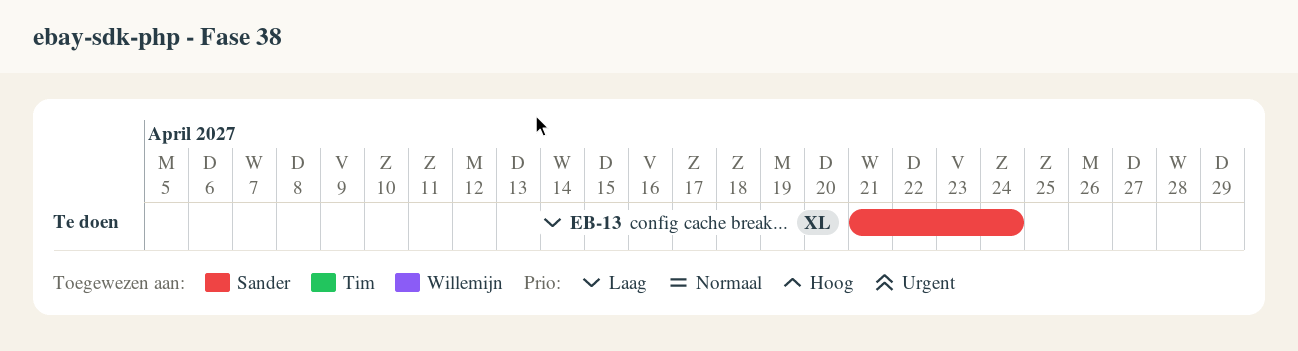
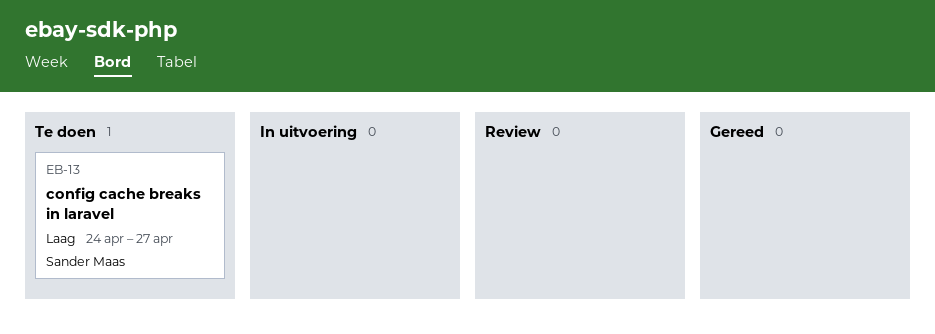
EB-13, start: Apr 21 -> Apr 24
EB-13, due: Apr 24 -> Apr 27

